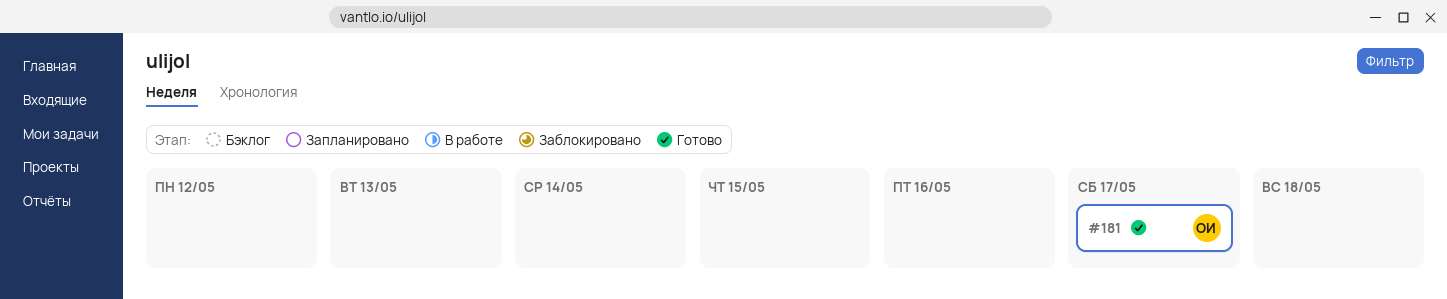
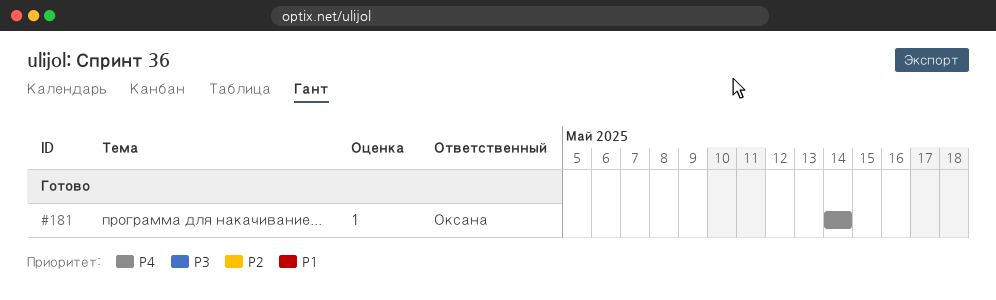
#181, due: May 17 -> May 14

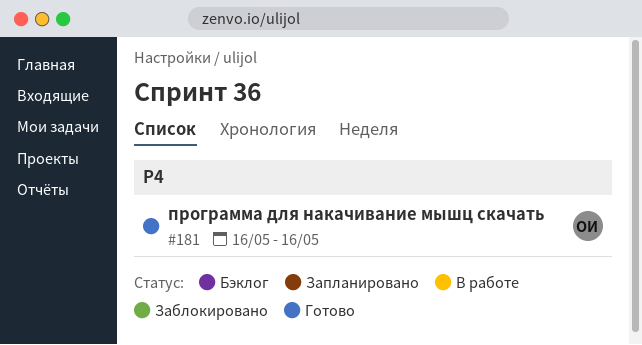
#181, start: May 14 -> May 16
#181, due: May 14 -> May 16

